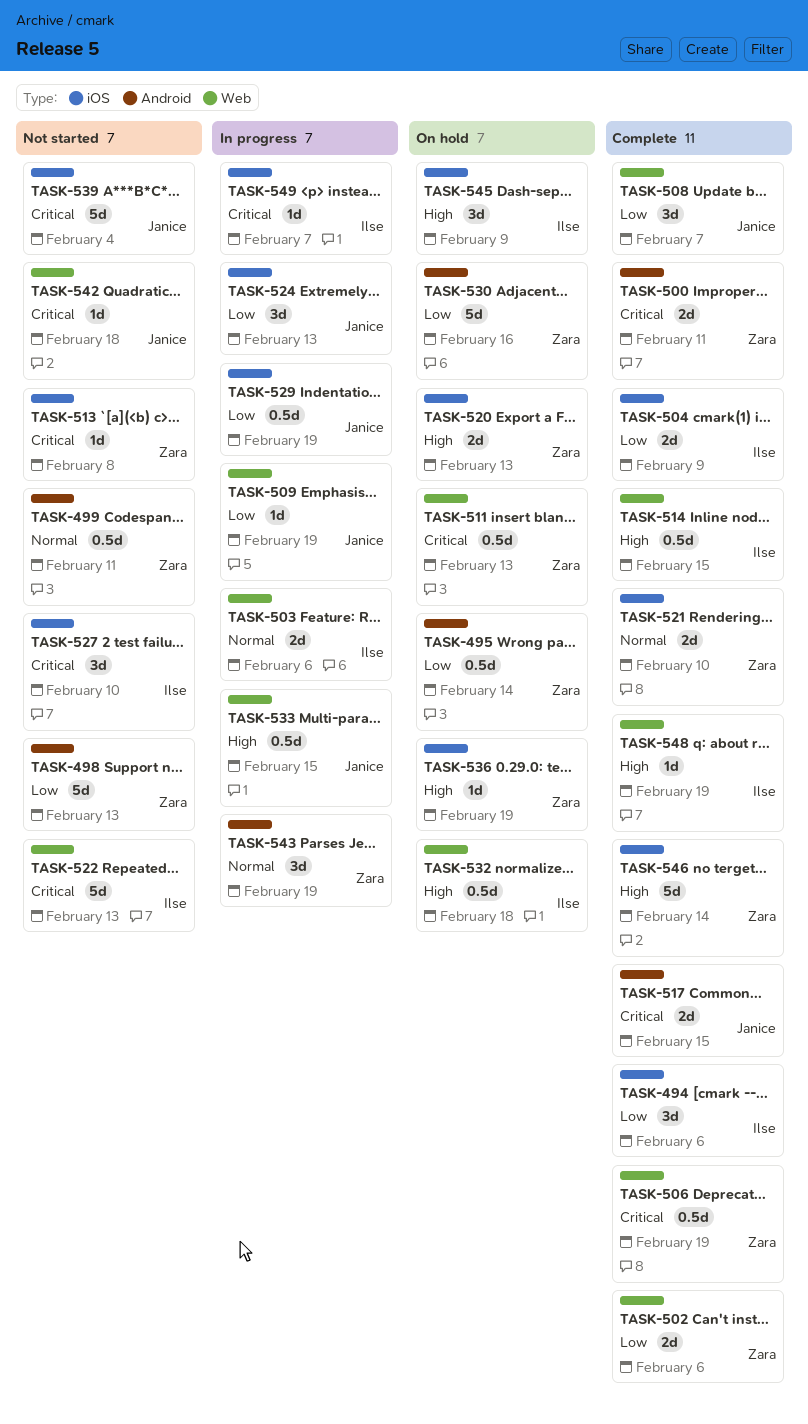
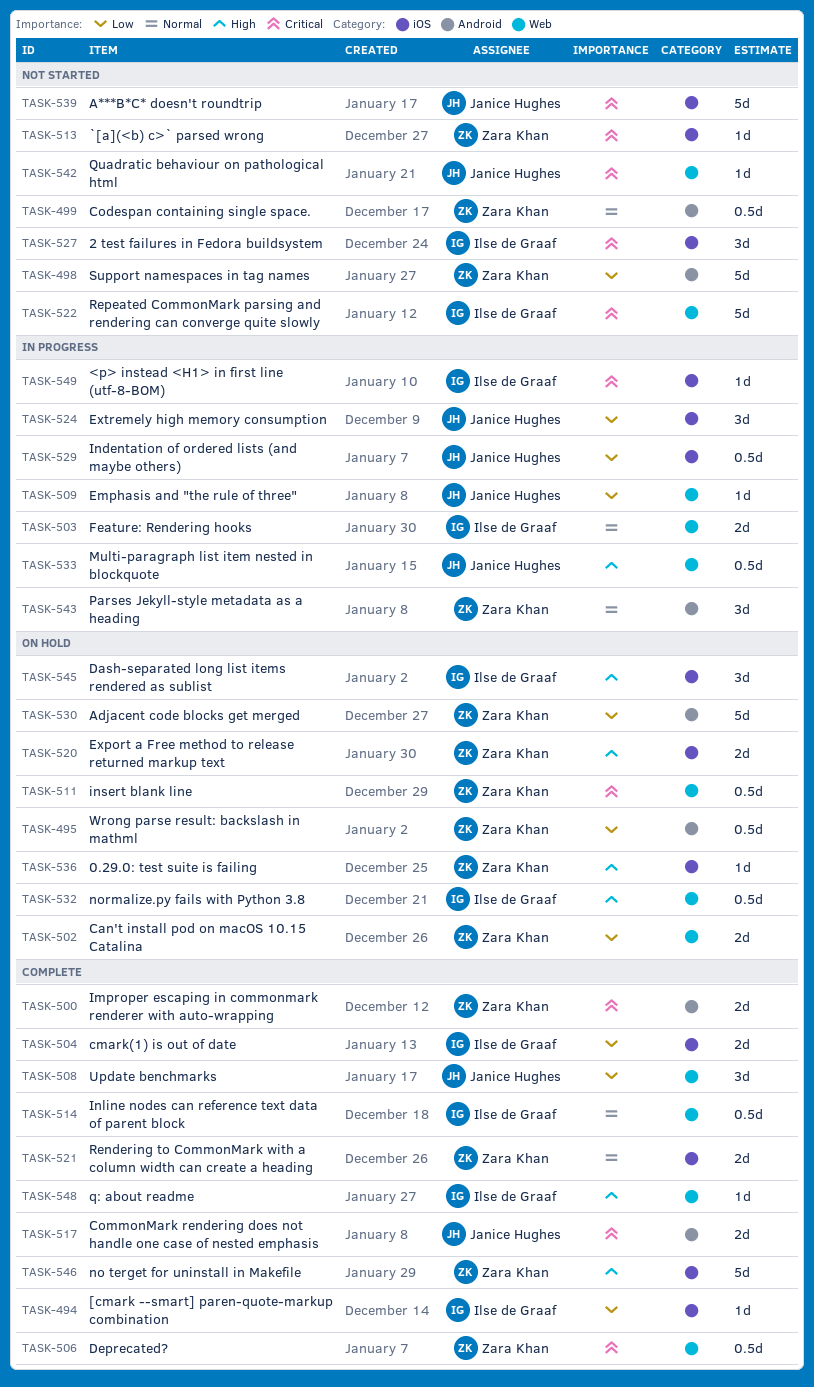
TASK-494, estimate: 3d -> 1d
TASK-502, status: Complete -> On hold
TASK-514, priority: High -> Normal

